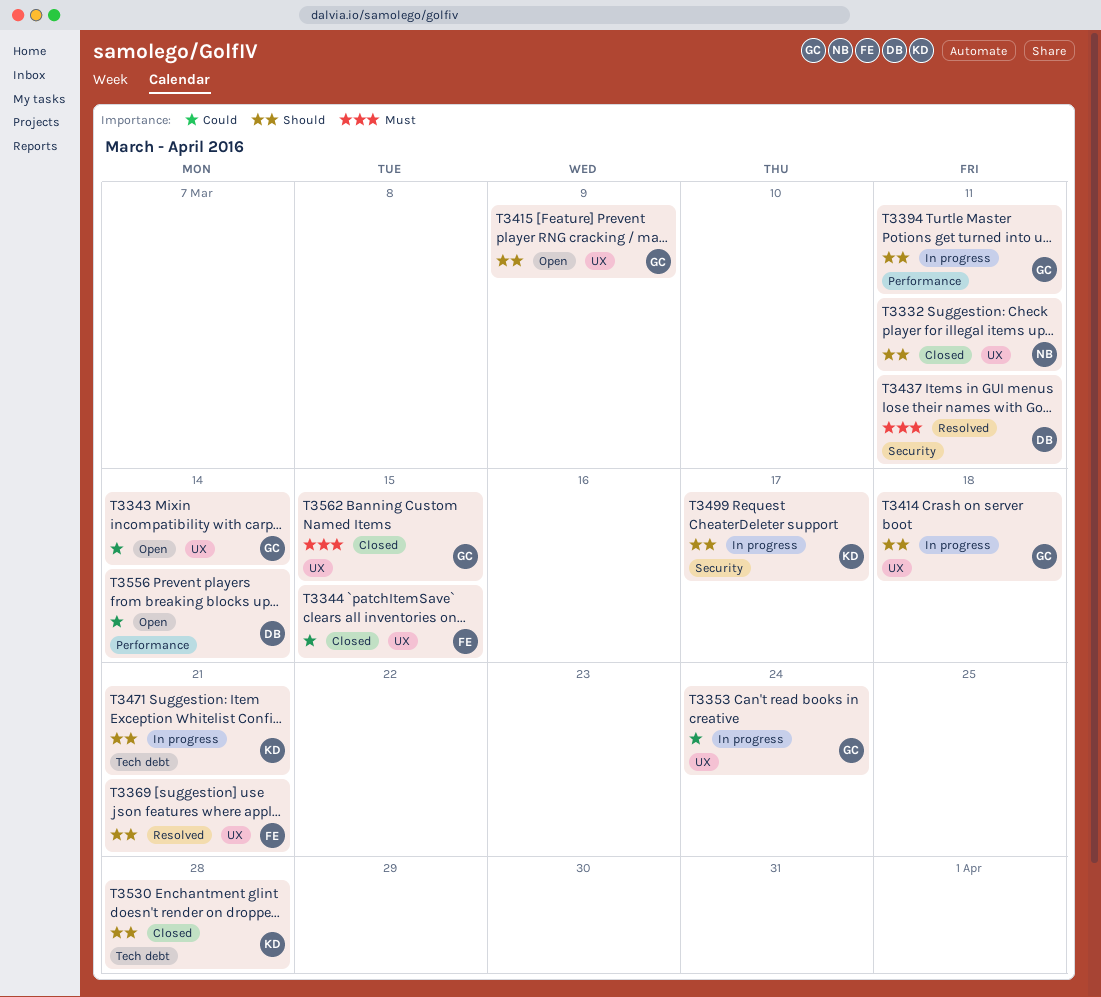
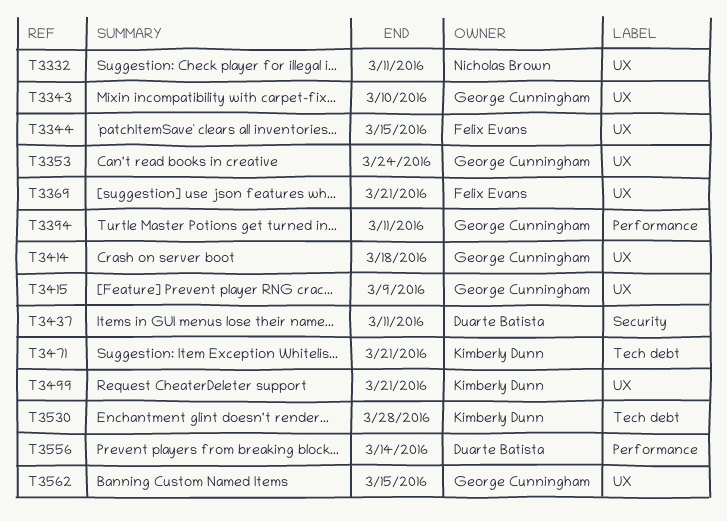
T3343, due: Mar 14 -> Mar 10
T3499, label: Security -> UX
T3499, due: Mar 17 -> Mar 21

